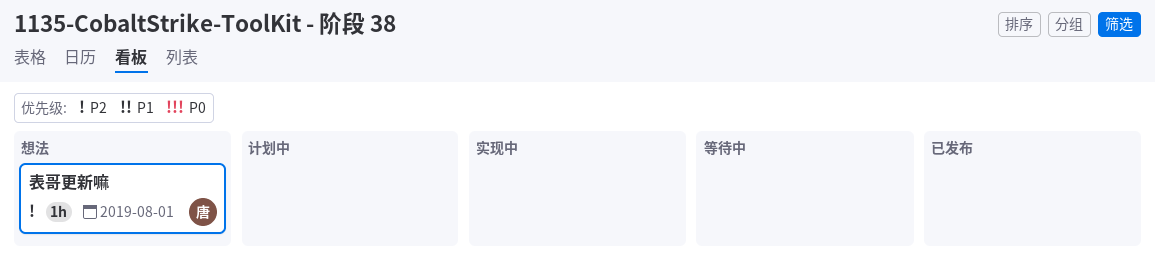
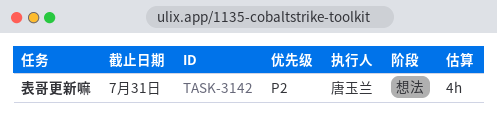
表哥更新嘛, estimate: 1h -> 4h
表哥更新嘛, due: Aug 1 -> Jul 31

